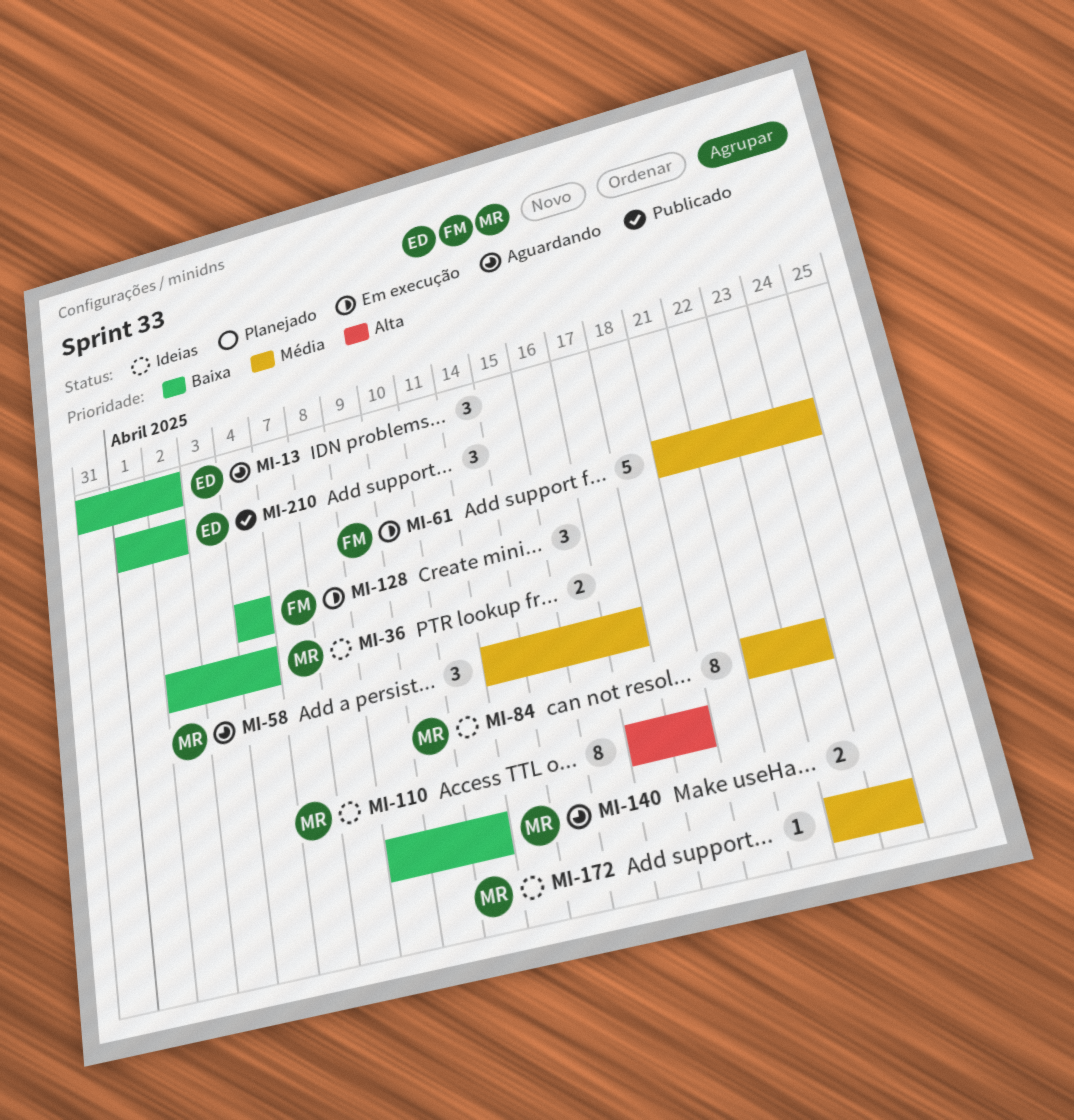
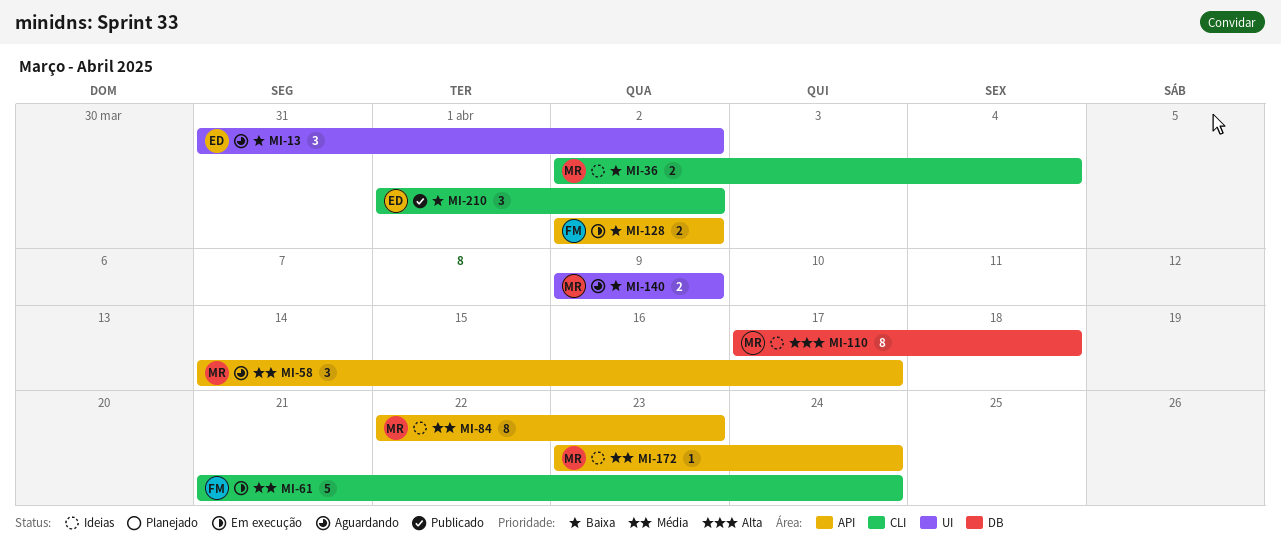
MI-128, estimate: 3 -> 2
MI-128, start: Apr 4 -> Apr 2
MI-128, due: Apr 4 -> Apr 2
MI-140, due: Apr 11 -> Apr 9

